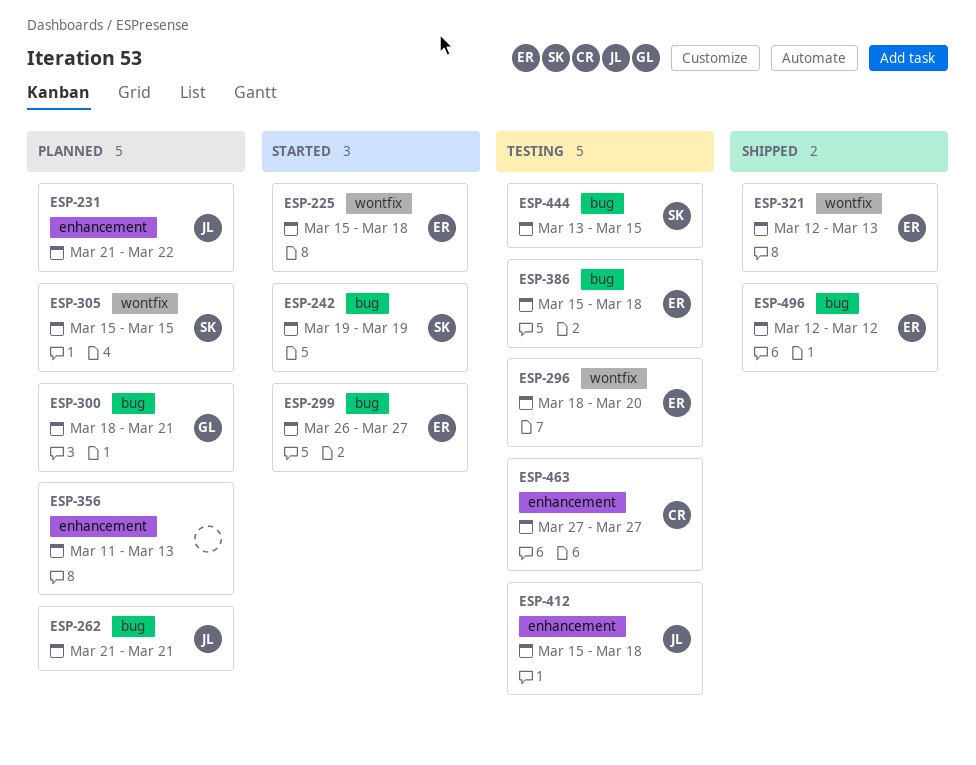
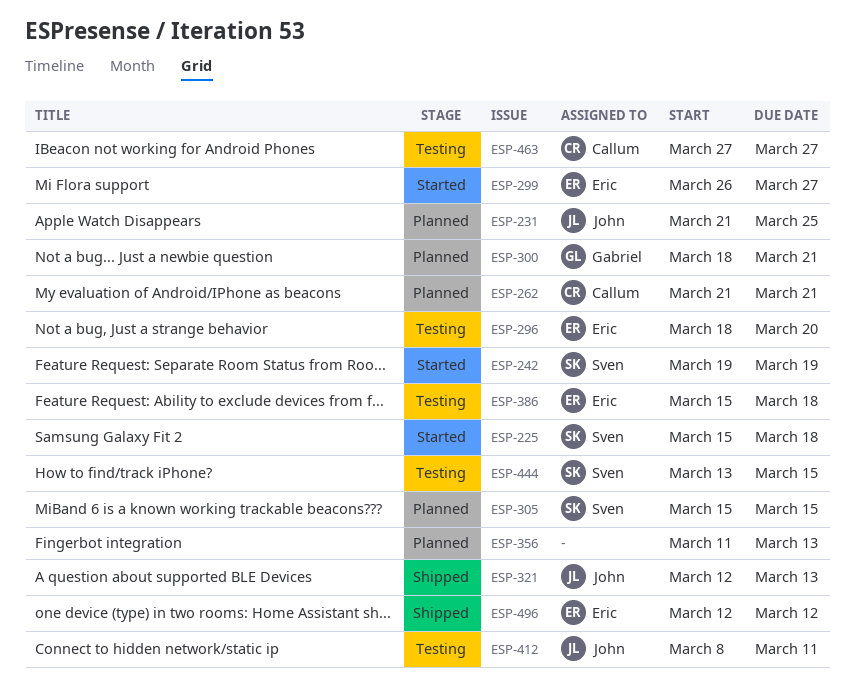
ESP-225, owner: Eric -> Sven
ESP-231, due: Mar 22 -> Mar 25
ESP-262, owner: John -> Callum
ESP-321, owner: Eric -> John
ESP-412, start: Mar 15 -> Mar 8
ESP-412, due: Mar 18 -> Mar 11

